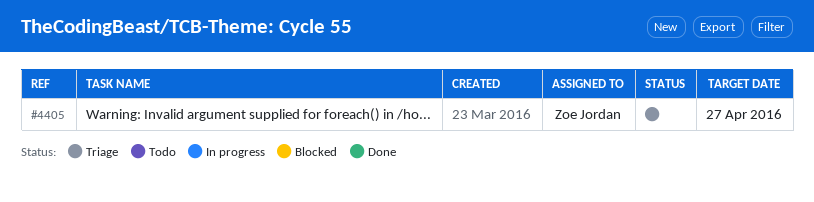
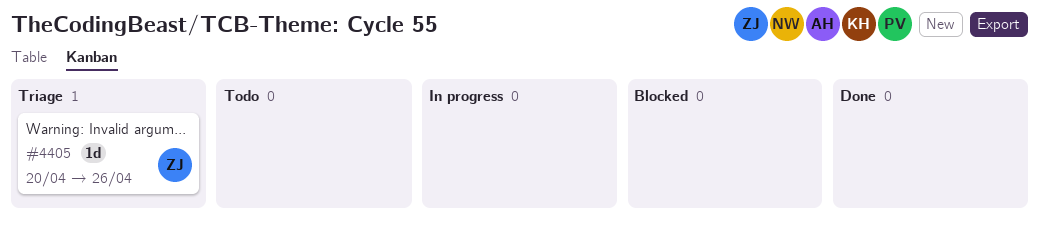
#4405, due: Apr 27 -> Apr 26

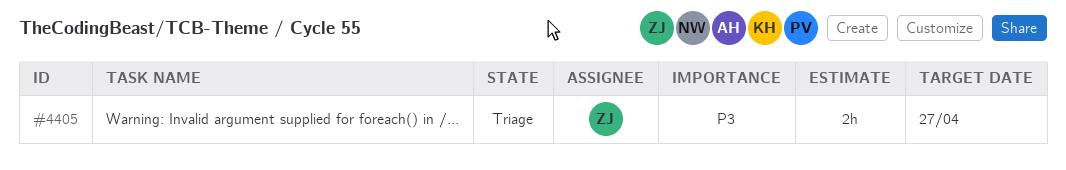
#4405, estimate: 1d -> 2h
#4405, due: Apr 26 -> Apr 27

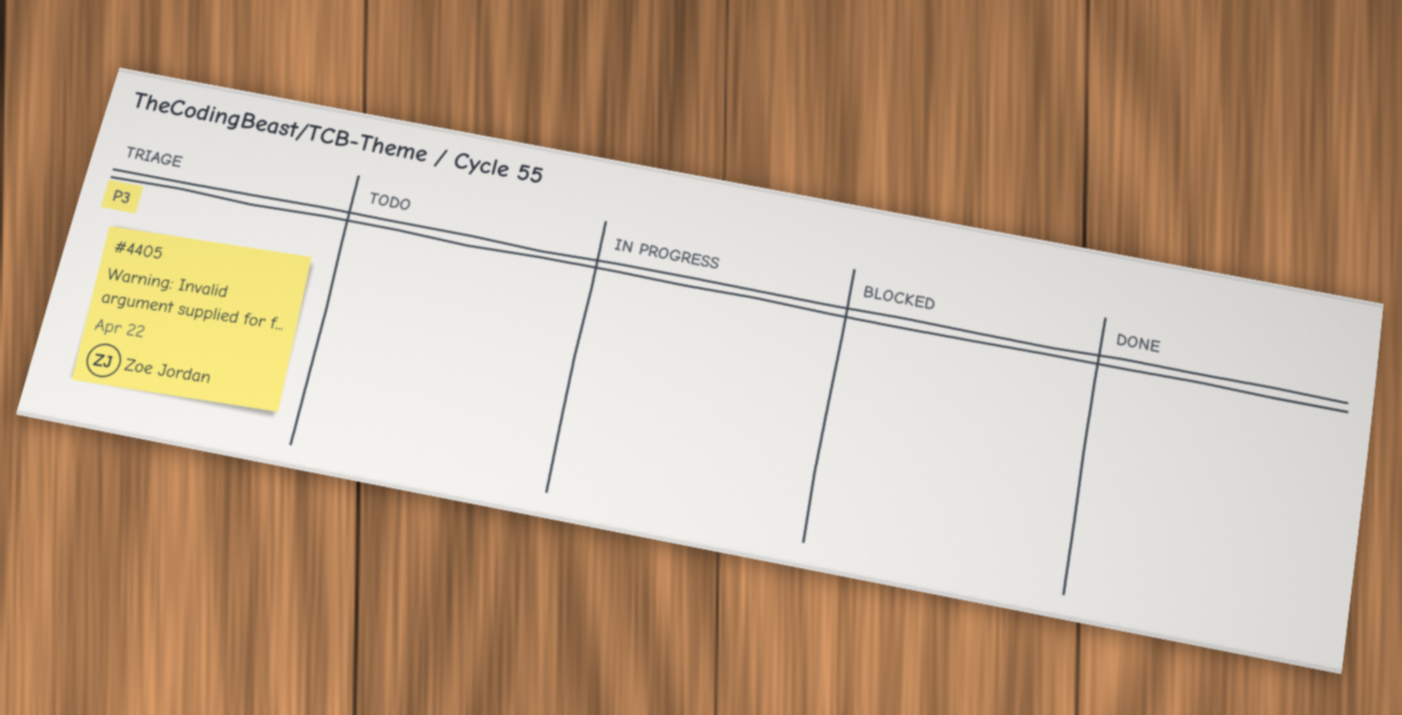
#4405, due: Apr 27 -> Apr 22

